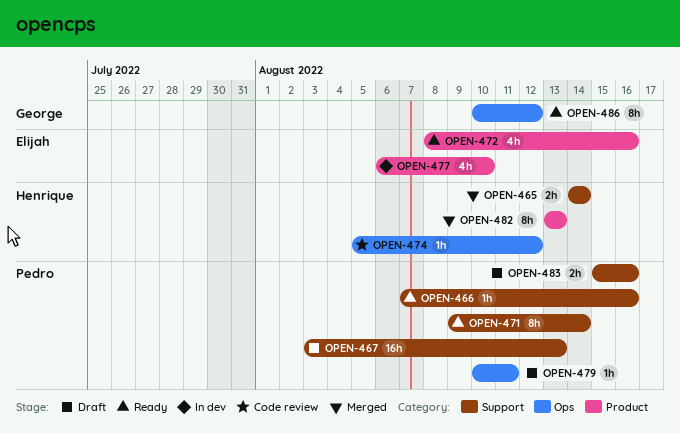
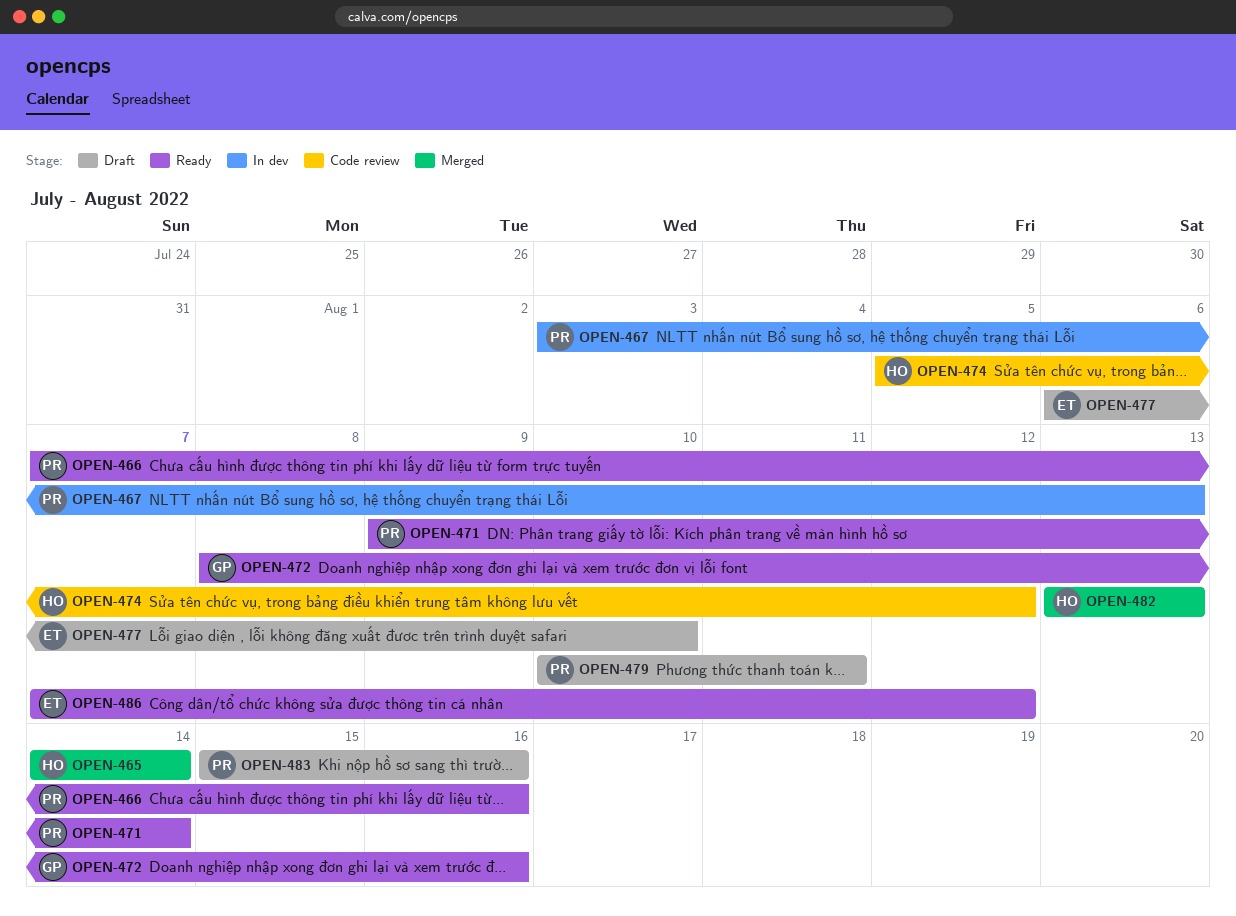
OPEN-467, status: Draft -> In dev
OPEN-472, owner: Elijah -> George
OPEN-477, status: In dev -> Draft
OPEN-486, owner: George -> Elijah
OPEN-486, start: Aug 10 -> Aug 7

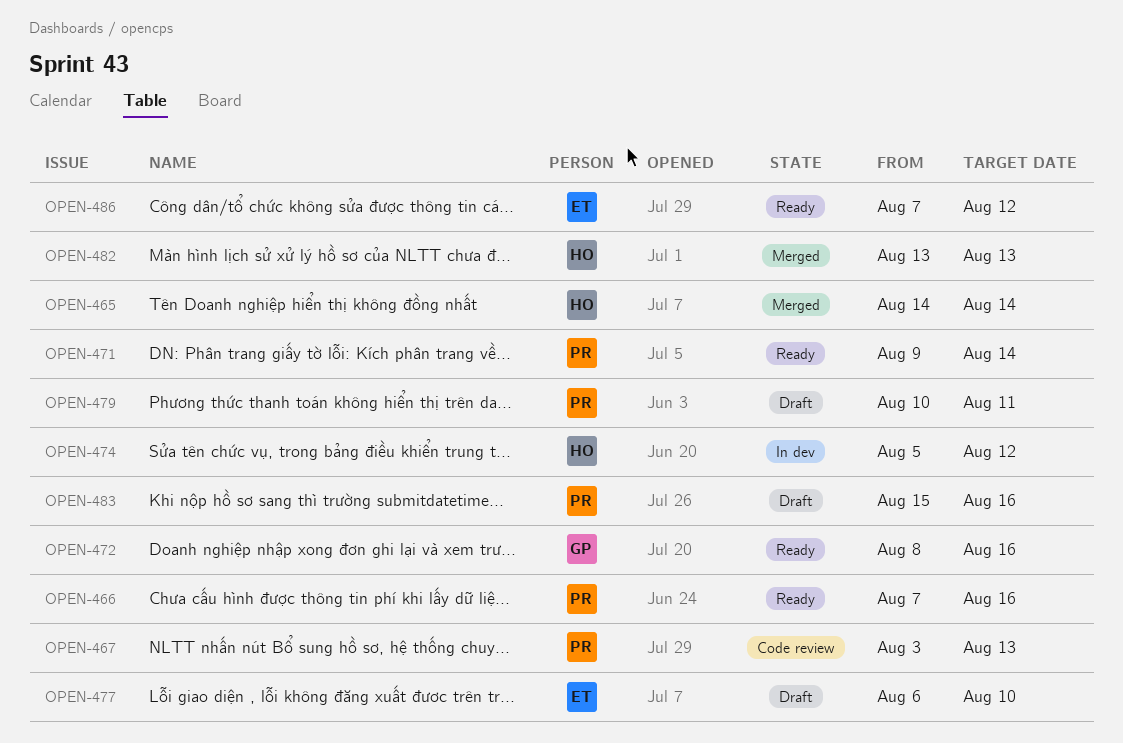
OPEN-467, status: In dev -> Code review
OPEN-474, status: Code review -> In dev

